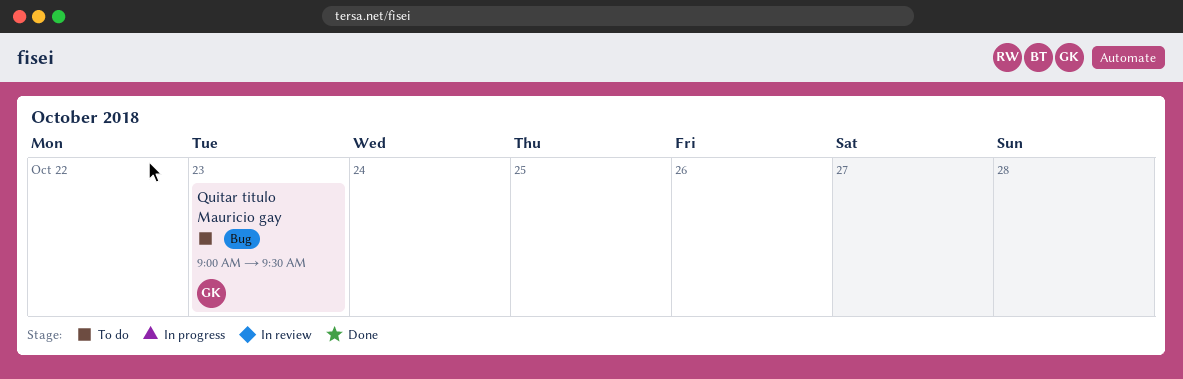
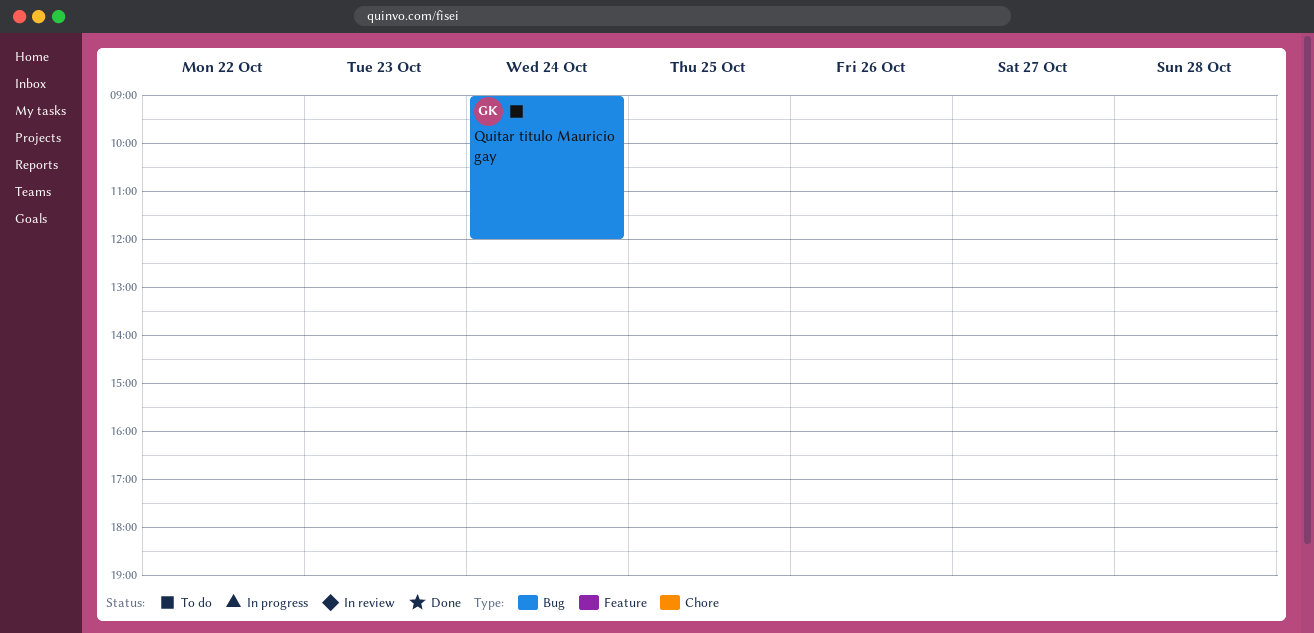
Quitar titulo Mauricio gay, day: Oct 23 -> Oct 24
Quitar titulo Mauricio gay, ends: 09:30 -> 12:00

